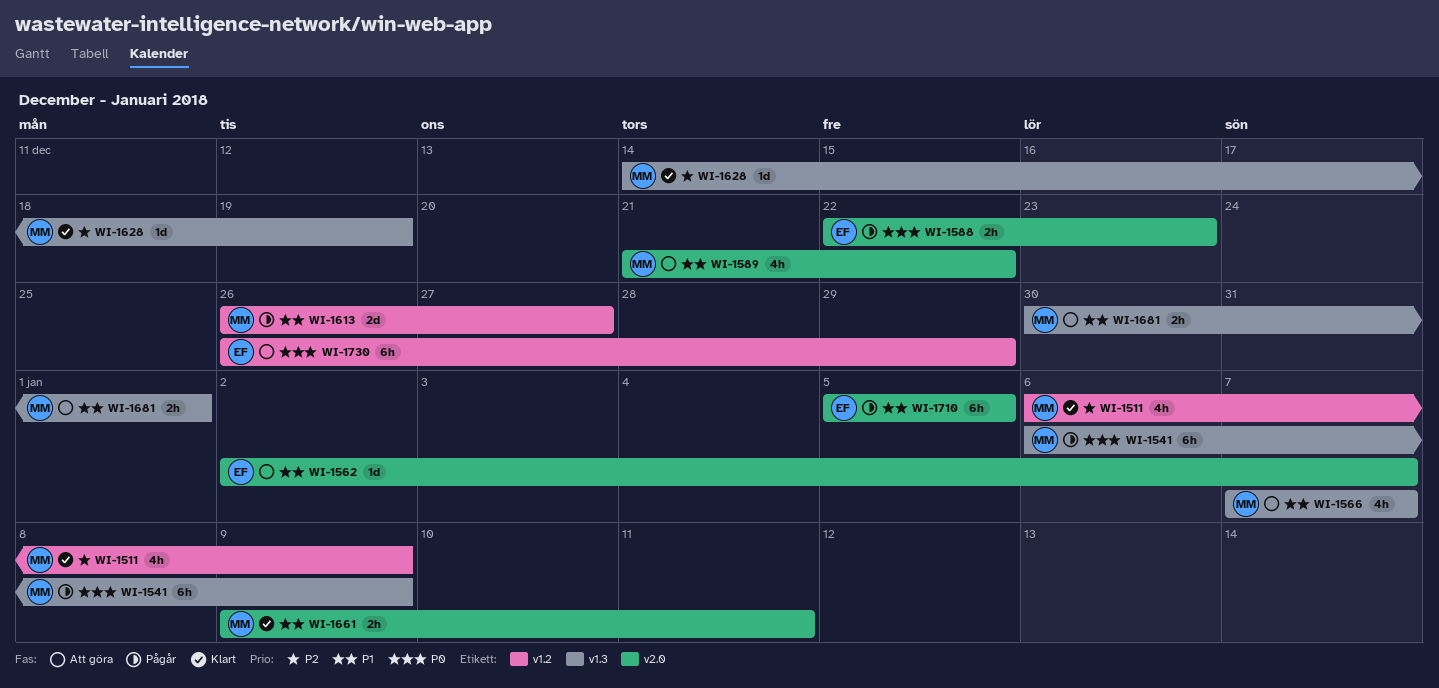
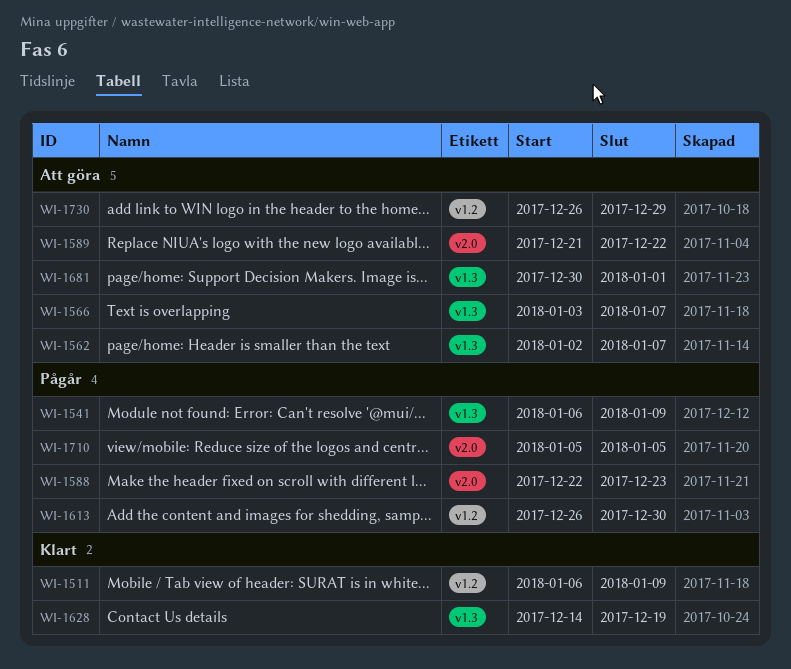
WI-1562, label: v2.0 -> v1.3
WI-1566, start: Jan 7 -> Jan 3
WI-1613, due: Dec 27 -> Dec 30
WI-1661: present -> none

